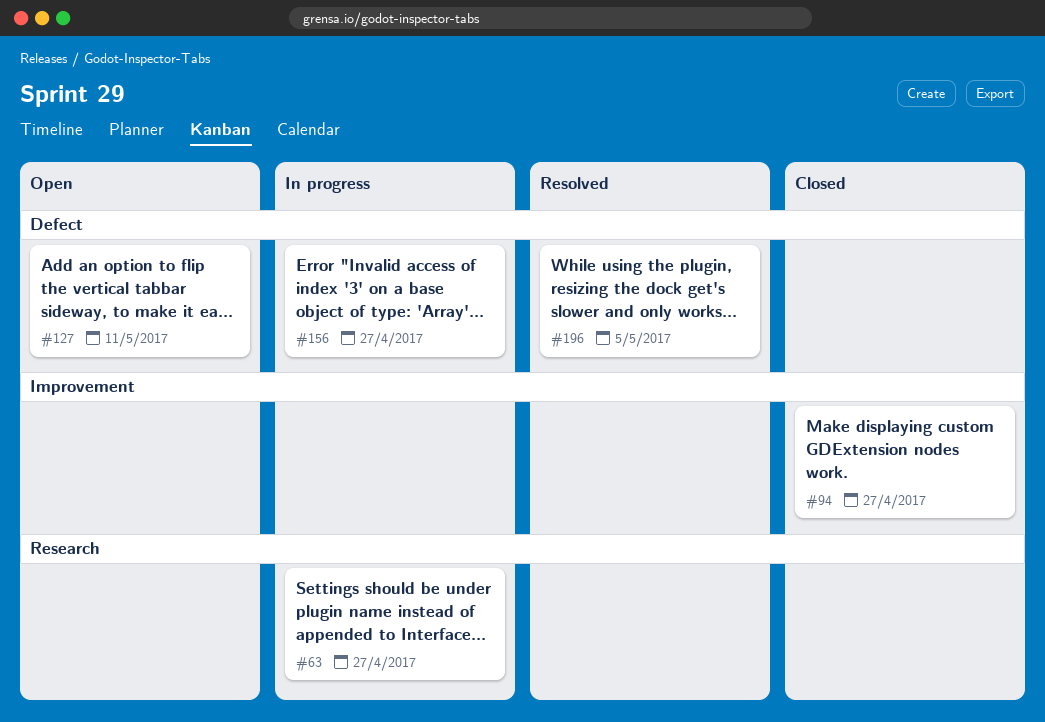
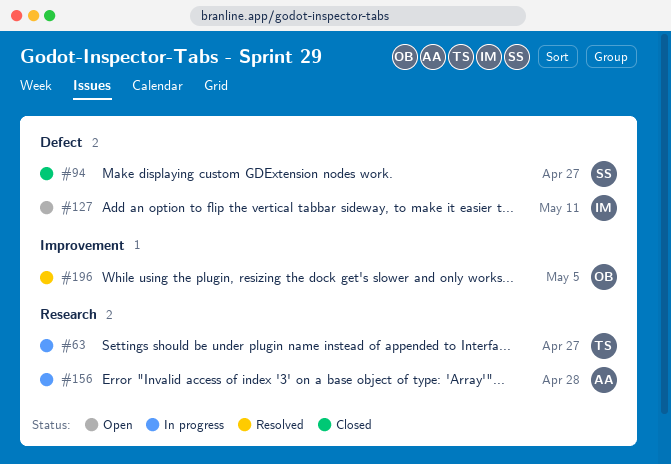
#94, label: Improvement -> Defect
#156, label: Defect -> Research
#156, due: Apr 27 -> Apr 28
#196, label: Defect -> Improvement

